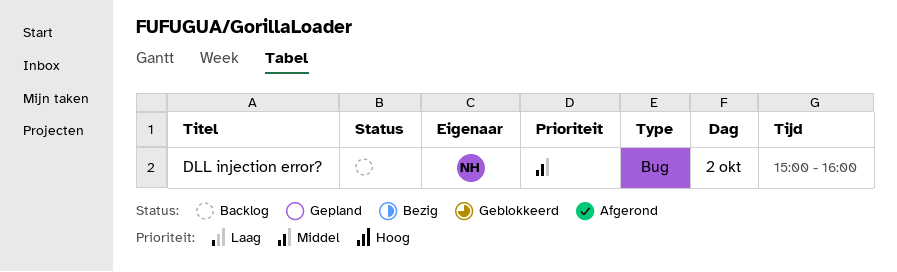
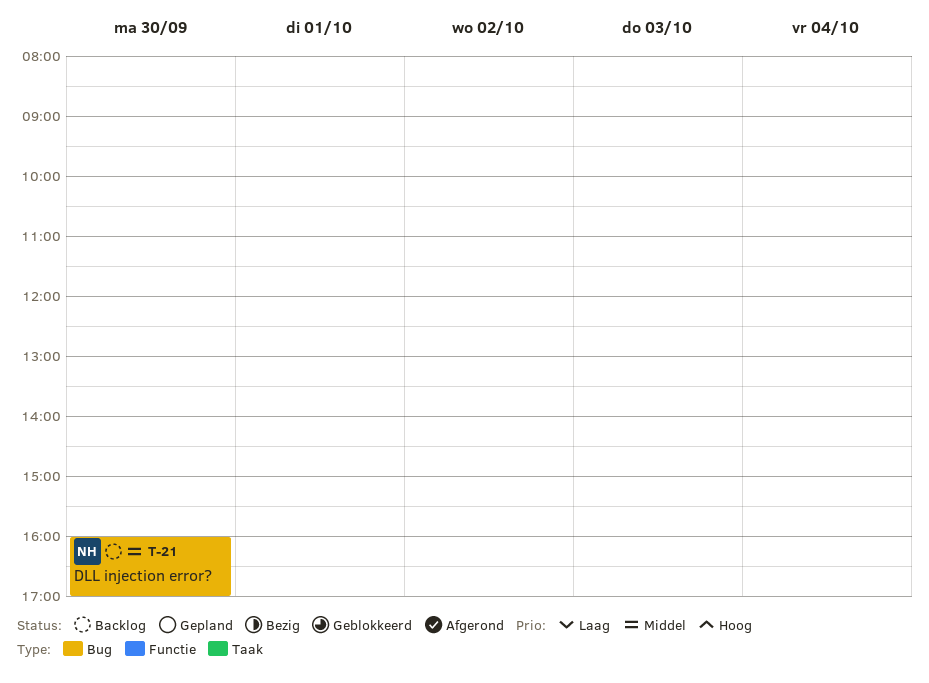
DLL injection error?, day: Oct 2 -> Sep 30
DLL injection error?, begins: 15:00 -> 16:00
DLL injection error?, ends: 16:00 -> 17:00

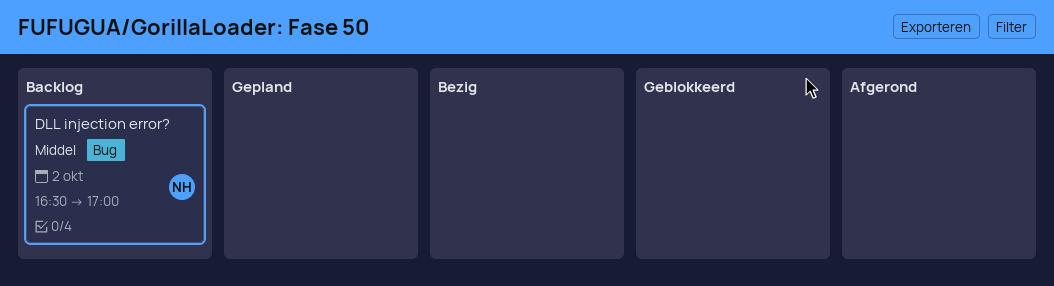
DLL injection error?, day: Sep 30 -> Oct 2
DLL injection error?, begins: 16:00 -> 16:30

